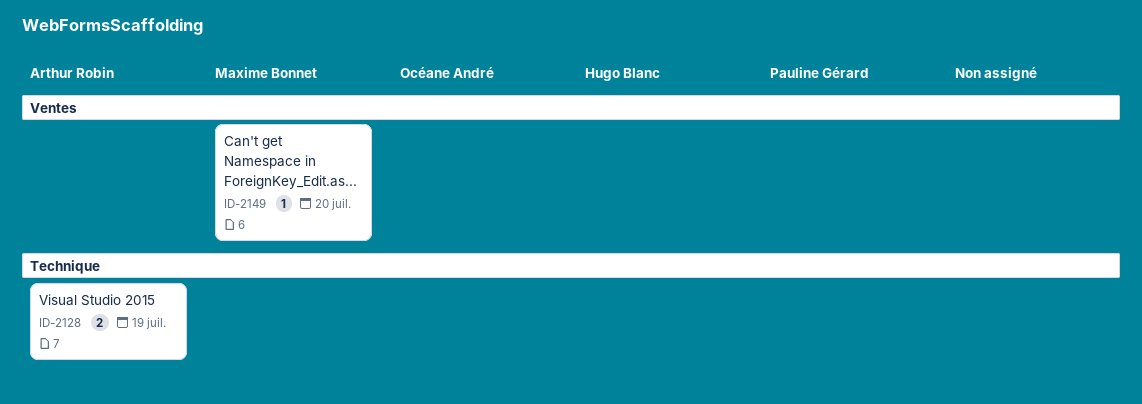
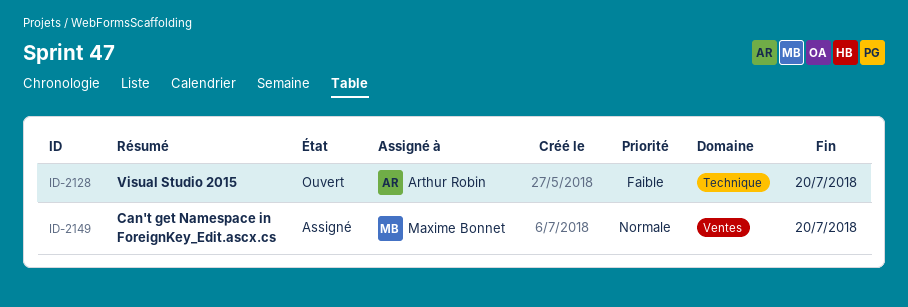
ID-2128, due: Jul 19 -> Jul 20

